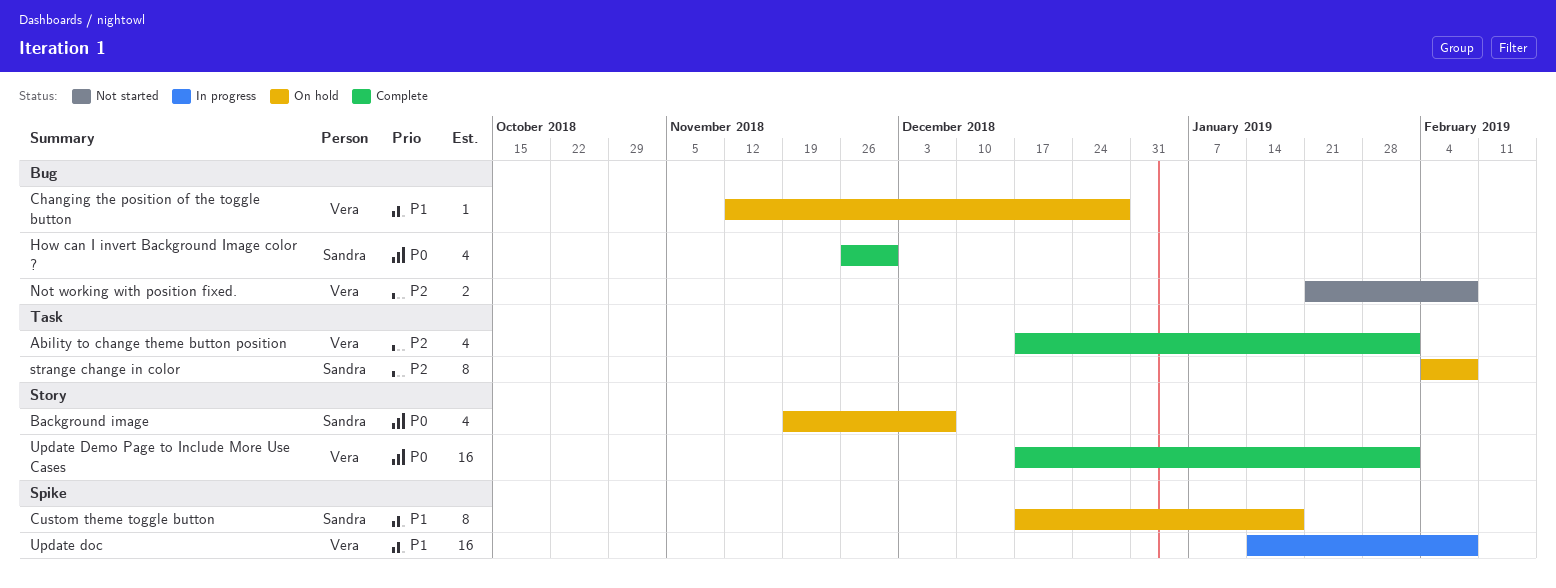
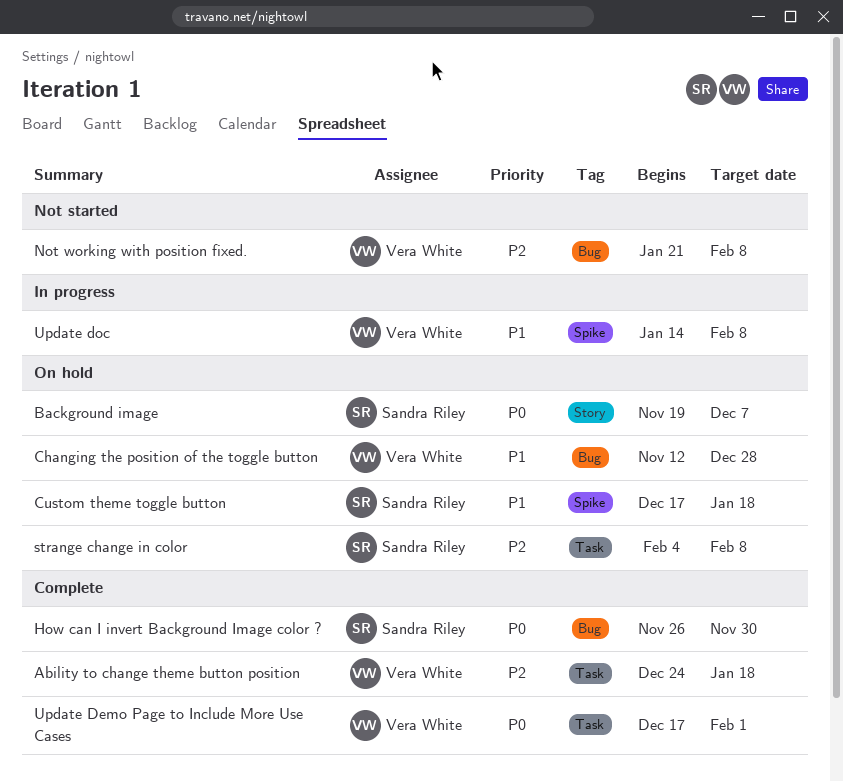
Ability to change theme button position, start: Dec 17 -> Dec 24
Ability to change theme button position, due: Feb 1 -> Jan 18
Update Demo Page to Include More Use Cases, label: Story -> Task

